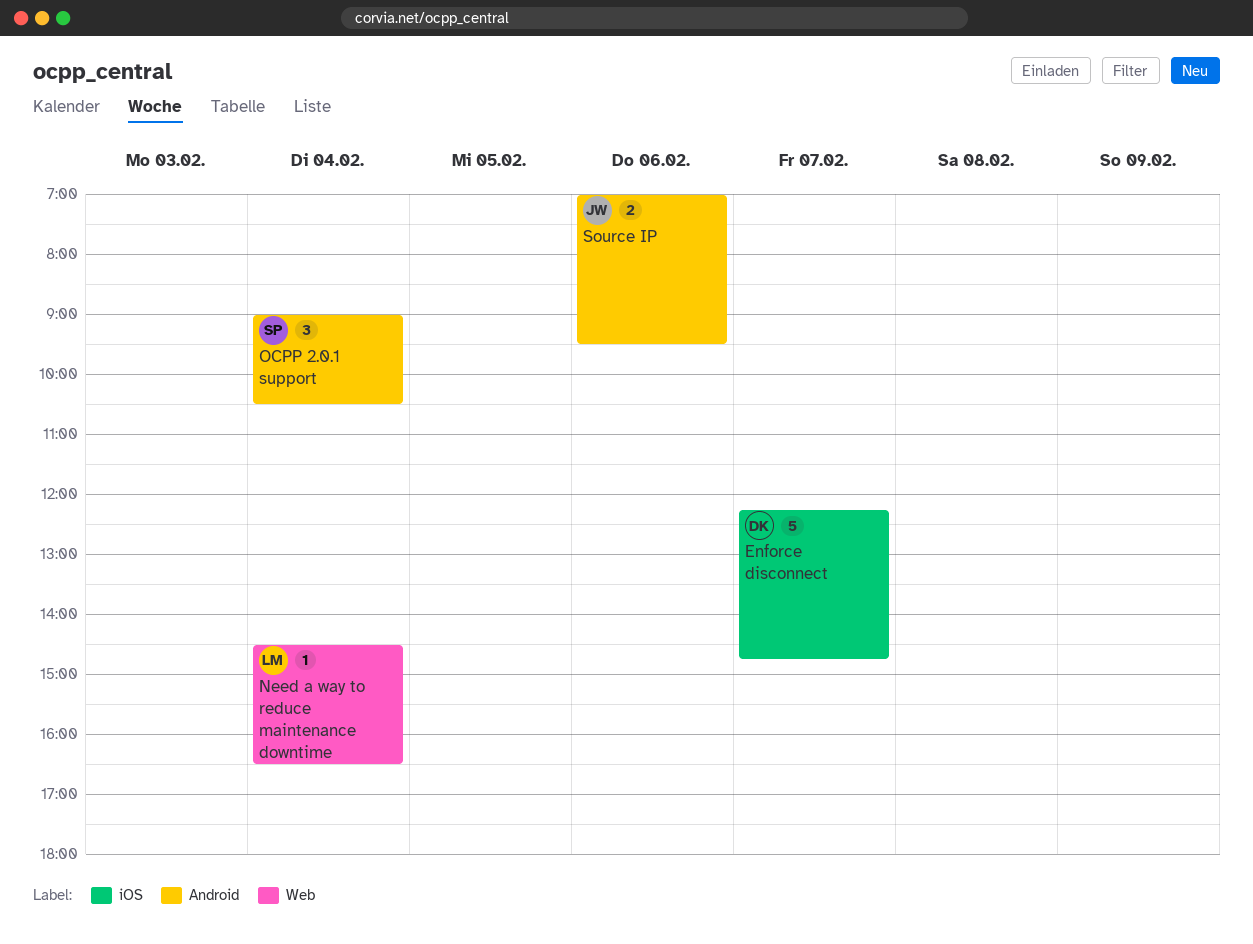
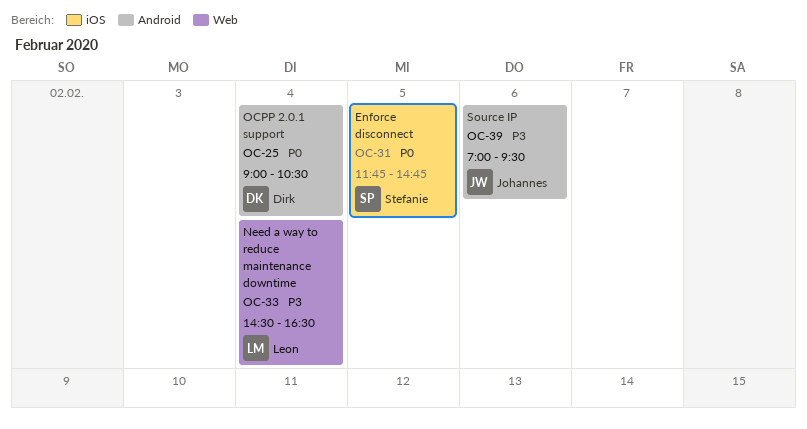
Enforce disconnect, owner: Dirk -> Stefanie
Enforce disconnect, day: Feb 7 -> Feb 5
Enforce disconnect, begins: 12:15 -> 11:45
OCPP 2.0.1 support, owner: Stefanie -> Dirk

